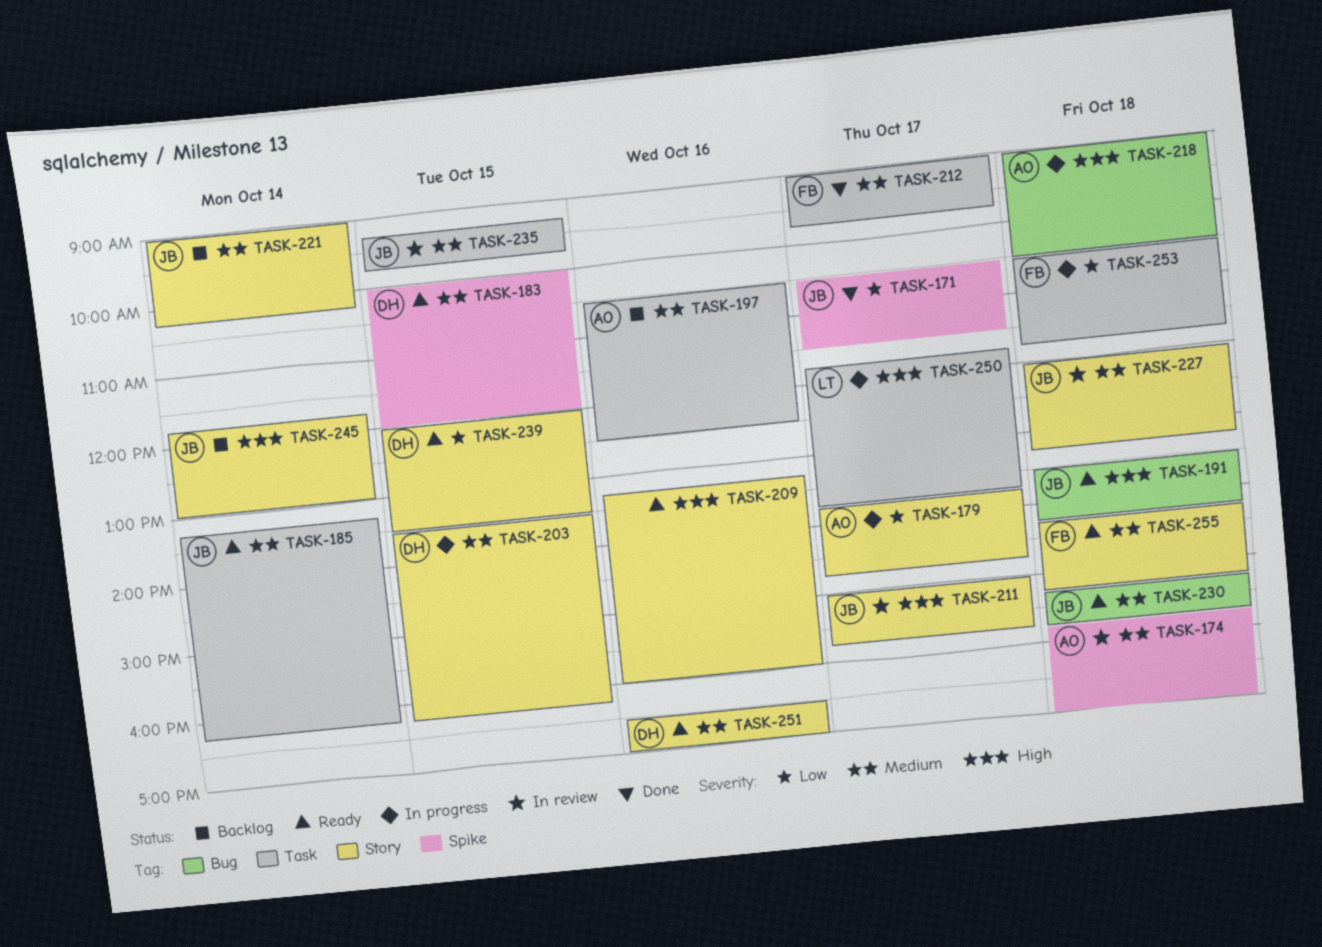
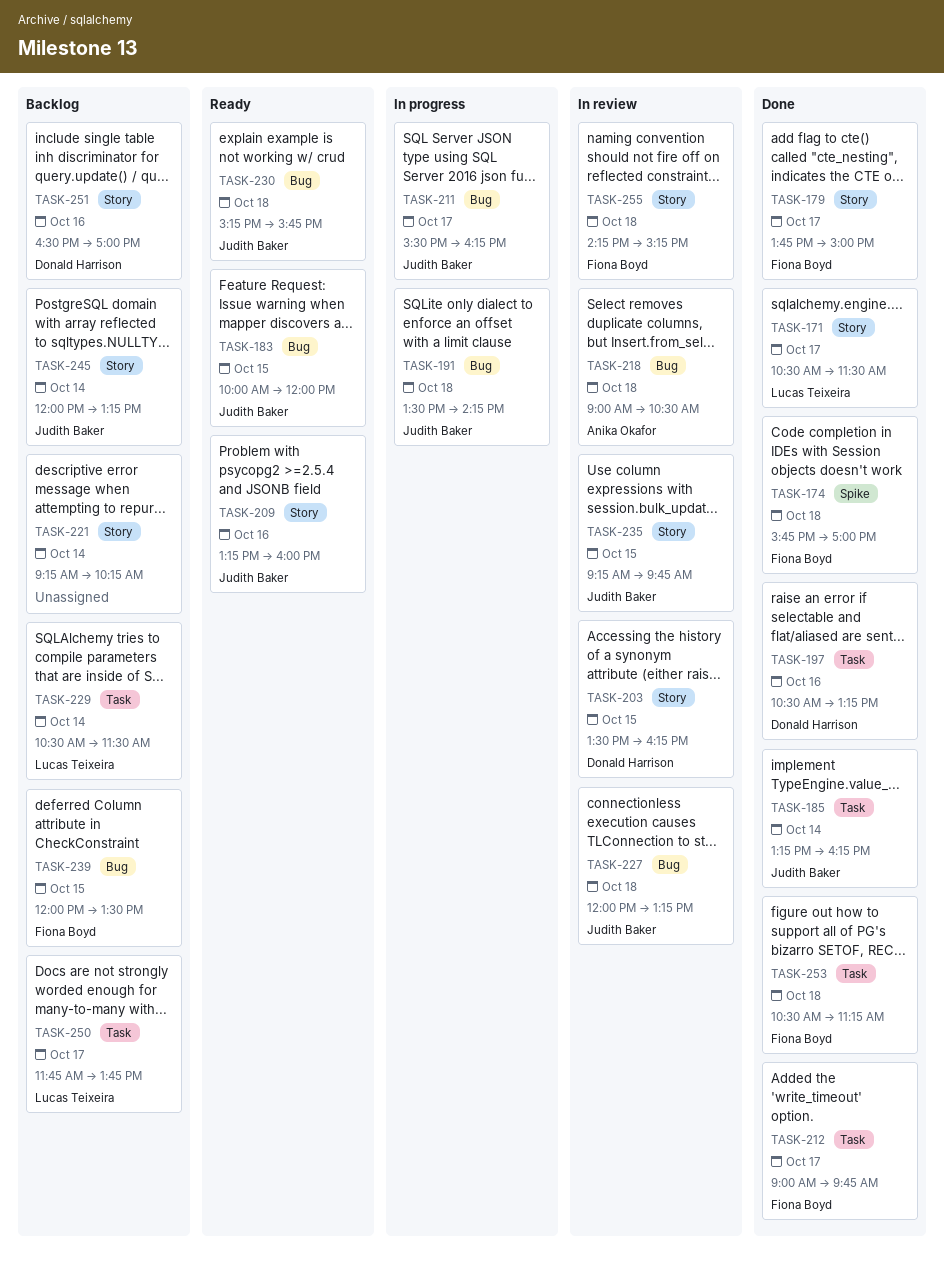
TASK-171, owner: Judith Baker -> Lucas Teixeira
TASK-171, label: Spike -> Story
TASK-174, status: In review -> Done
TASK-174, owner: Anika Okafor -> Fiona Boyd
TASK-179, status: In progress -> Done
TASK-179, owner: Anika Okafor -> Fiona Boyd
TASK-179, ends: 14:45 -> 15:00
TASK-183, owner: Donald Harrison -> Judith Baker
TASK-183, label: Spike -> Bug
TASK-185, status: Ready -> Done
TASK-191, status: Ready -> In progress
TASK-197, status: Backlog -> Done
TASK-197, owner: Anika Okafor -> Donald Harrison
TASK-197, ends: 12:30 -> 13:15
TASK-203, status: In progress -> In review
TASK-209, owner: none -> Judith Baker
TASK-211, status: In review -> In progress
TASK-211, label: Story -> Bug
TASK-211, begins: 15:00 -> 15:30
TASK-211, ends: 15:45 -> 16:15
TASK-218, status: In progress -> In review
TASK-221, owner: Judith Baker -> none
TASK-221, begins: 09:00 -> 09:15
TASK-227, label: Story -> Bug
TASK-229: none -> present
TASK-235, label: Task -> Story
TASK-239, status: Ready -> Backlog
TASK-239, owner: Donald Harrison -> Fiona Boyd
TASK-239, label: Story -> Bug
TASK-245, begins: 11:45 -> 12:00
TASK-245, ends: 13:00 -> 13:15
TASK-250, status: In progress -> Backlog
TASK-251, status: Ready -> Backlog
TASK-253, status: In progress -> Done
TASK-253, ends: 11:45 -> 11:15
TASK-255, status: Ready -> In review

